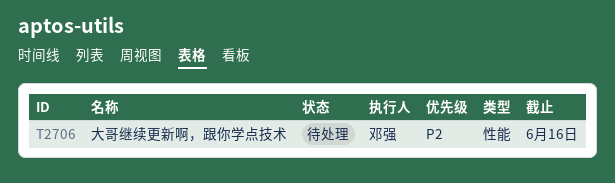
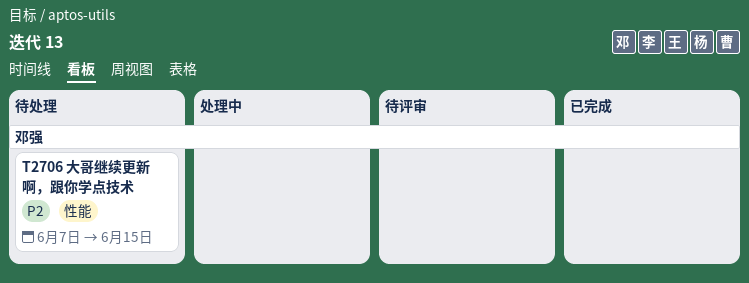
T2706, due: Jun 16 -> Jun 15

